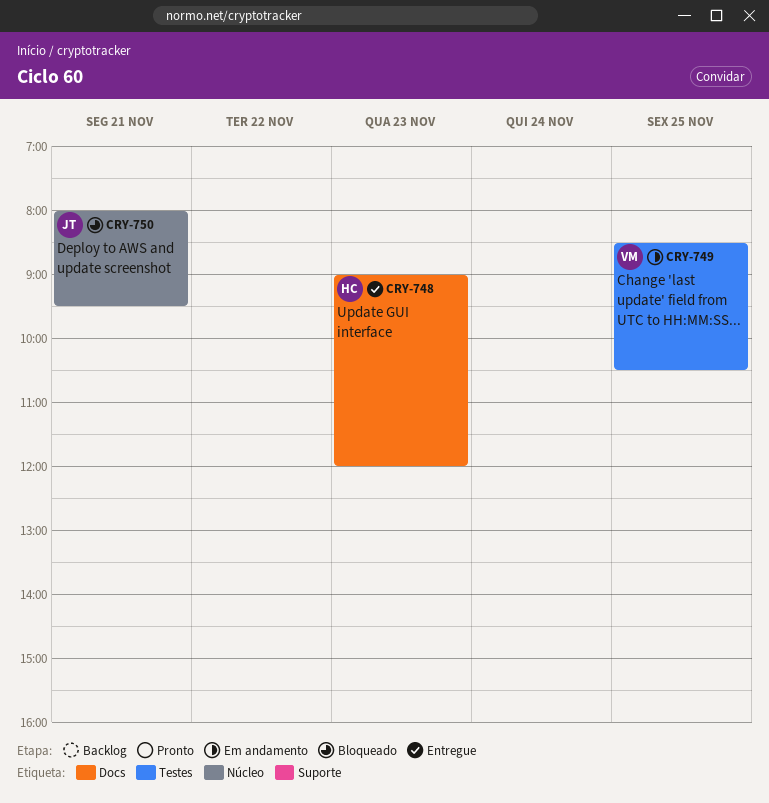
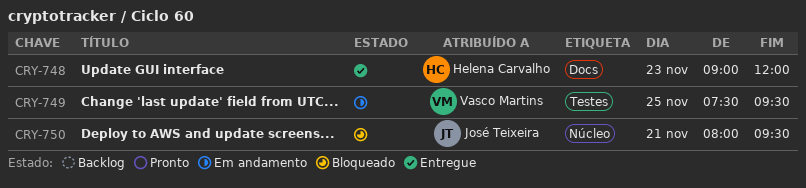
CRY-749, begins: 08:30 -> 07:30
CRY-749, ends: 10:30 -> 09:30

